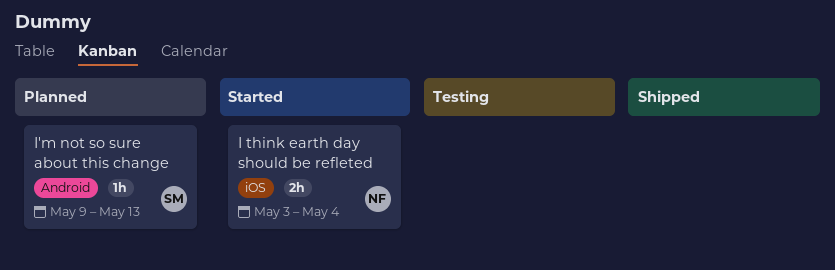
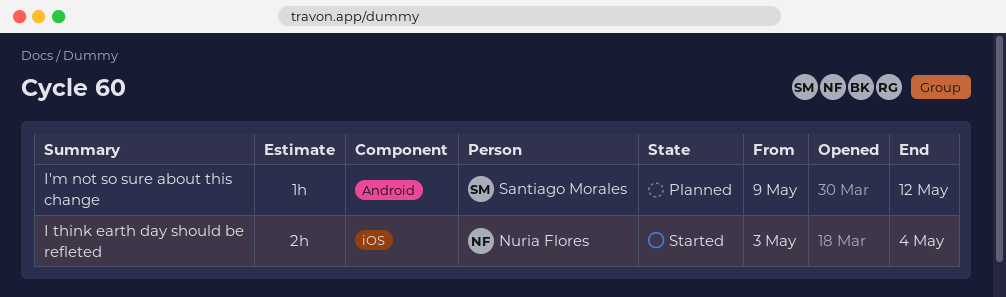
I'm not so sure about this change, due: May 13 -> May 12

